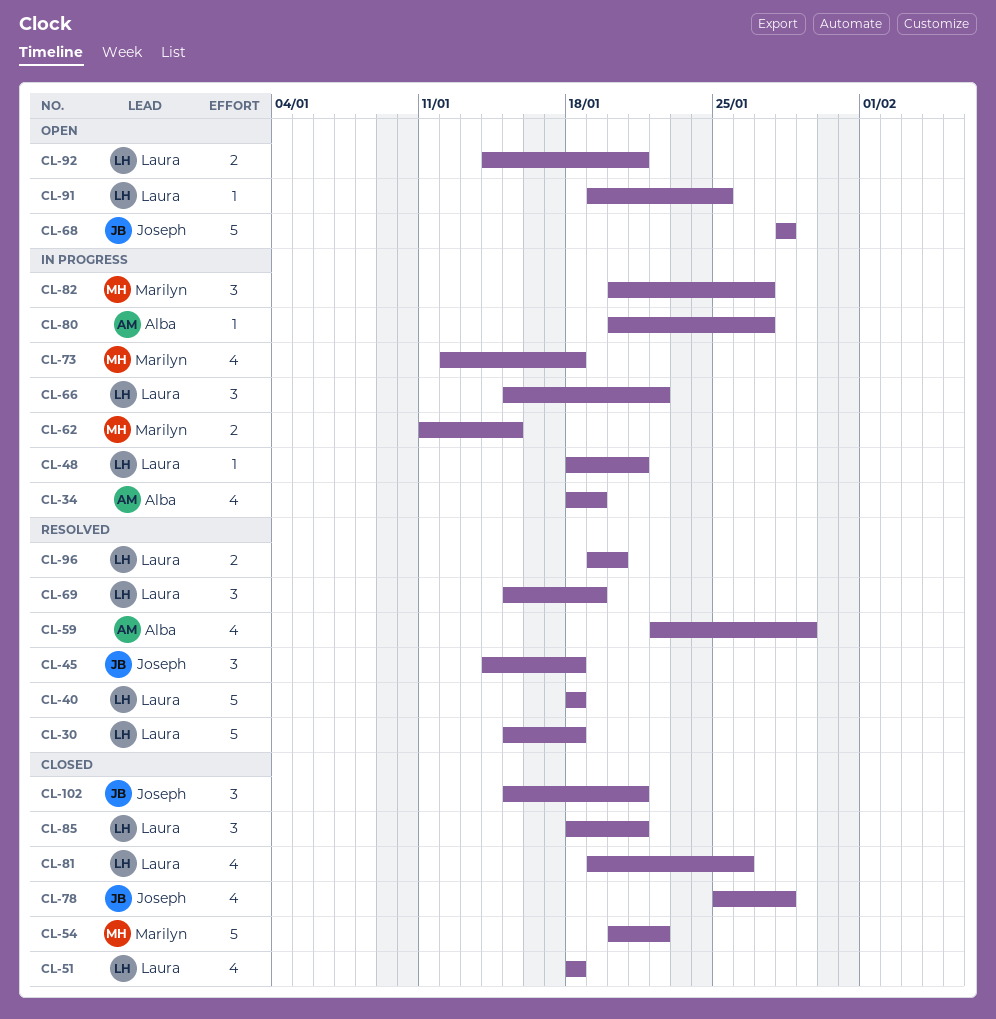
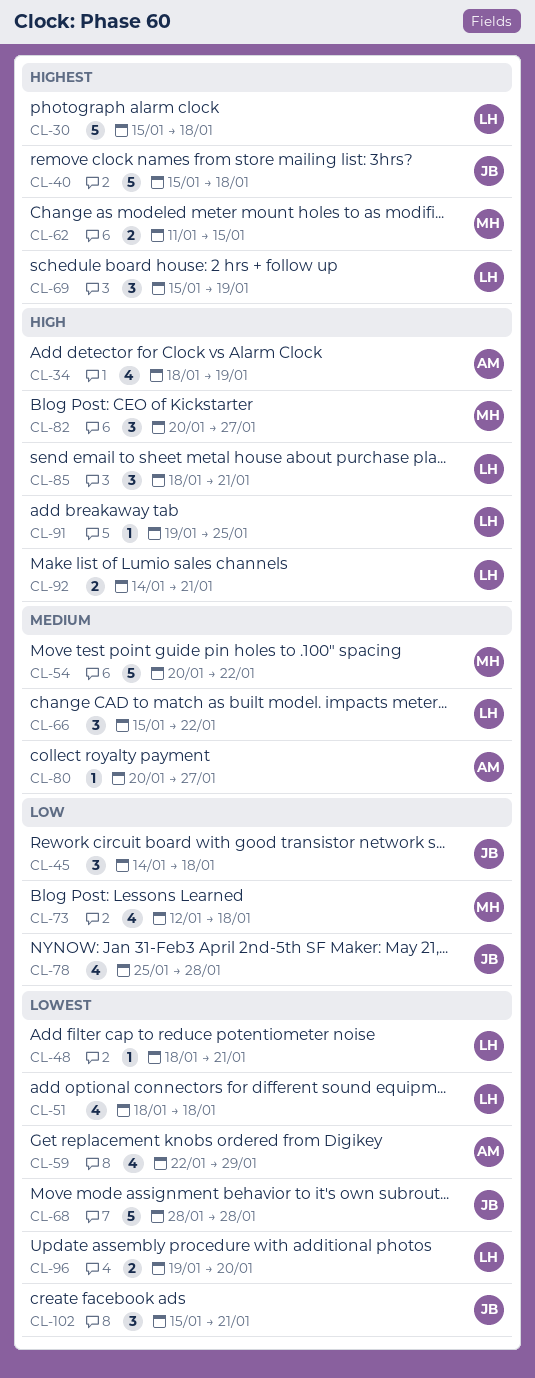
CL-40, owner: Laura -> Joseph
CL-40, start: Jan 18 -> Jan 15
CL-81: present -> none

